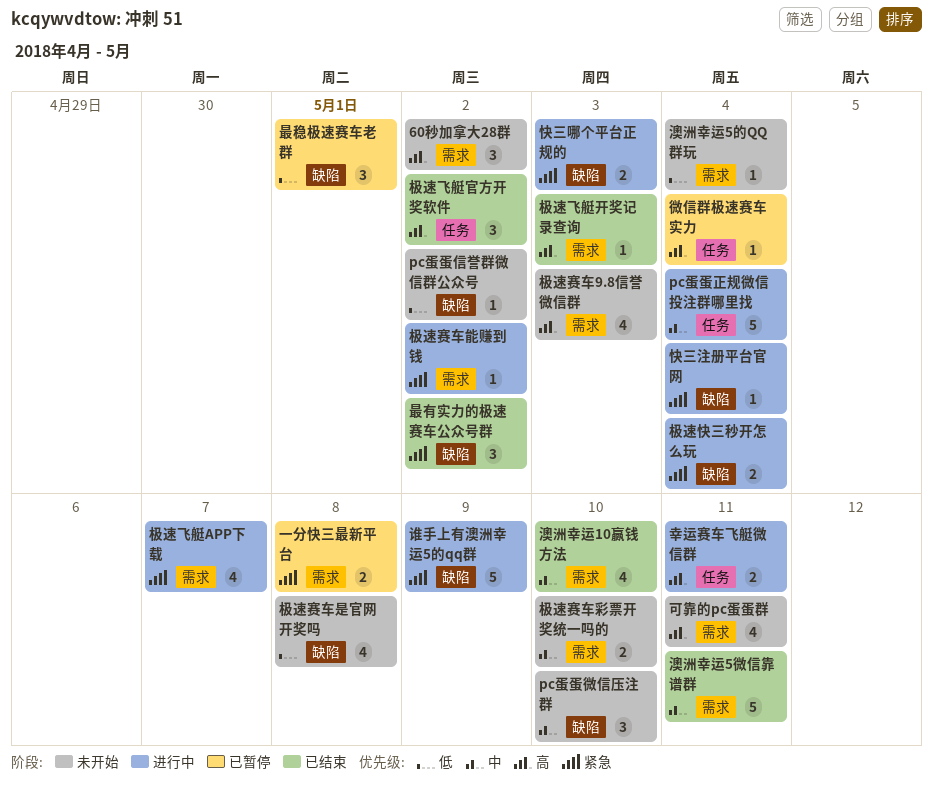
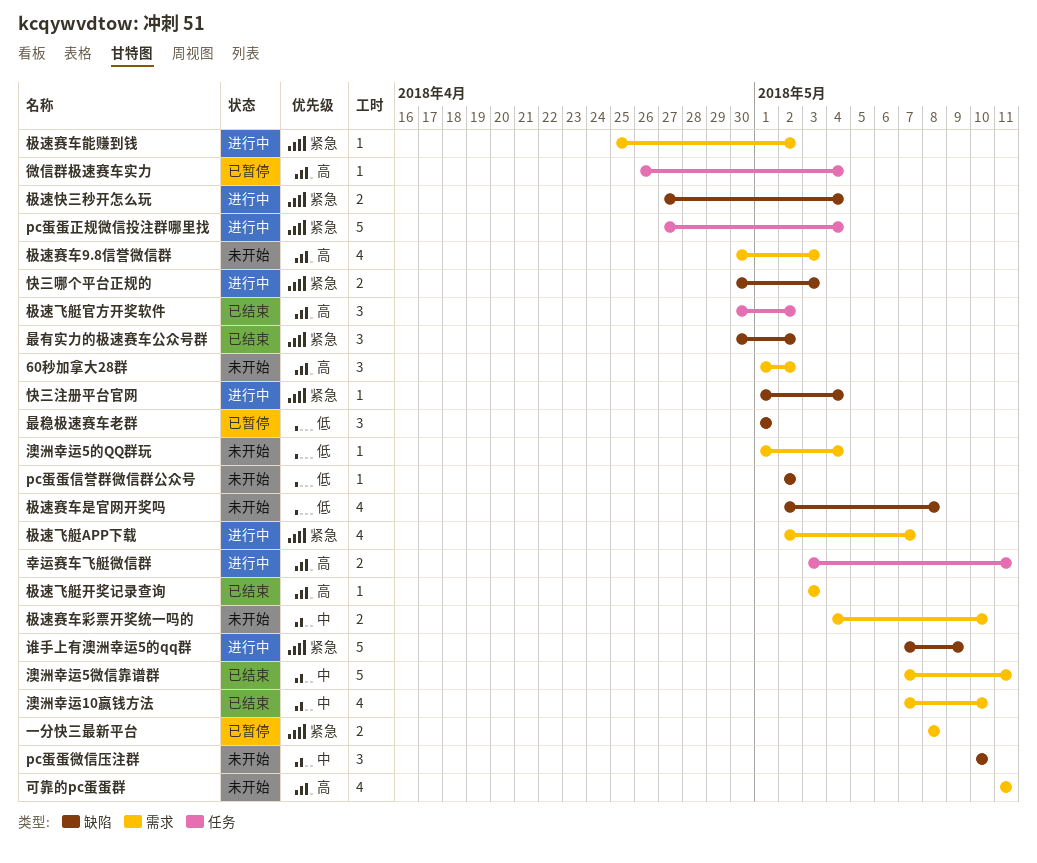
pc蛋蛋正规微信投注群哪里找, priority: 中 -> 紧急

